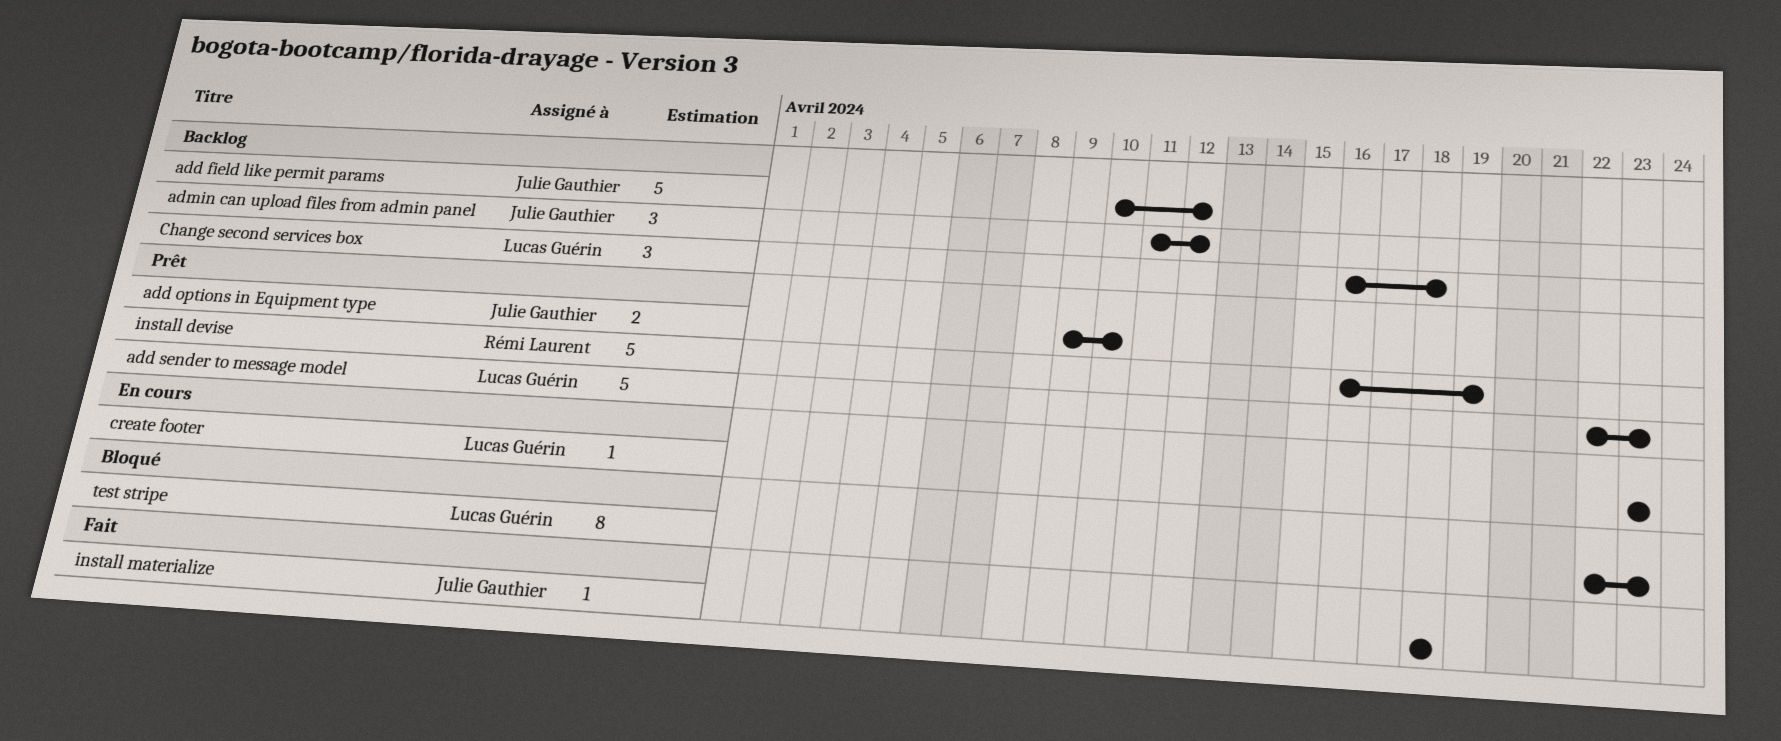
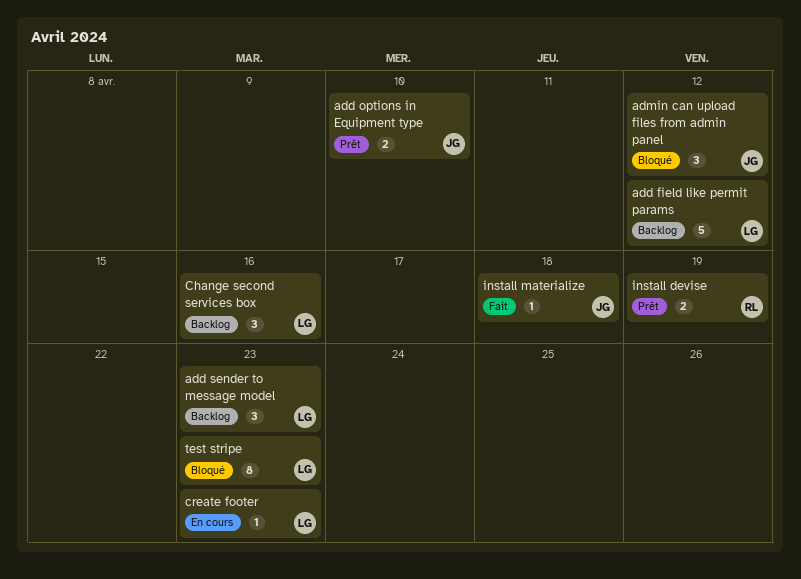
add field like permit params, owner: Julie Gauthier -> Lucas Guérin
add sender to message model, status: Prêt -> Backlog
add sender to message model, estimate: 5 -> 3
admin can upload files from admin panel, status: Backlog -> Bloqué
Change second services box, due: Apr 18 -> Apr 16
install devise, estimate: 5 -> 2

